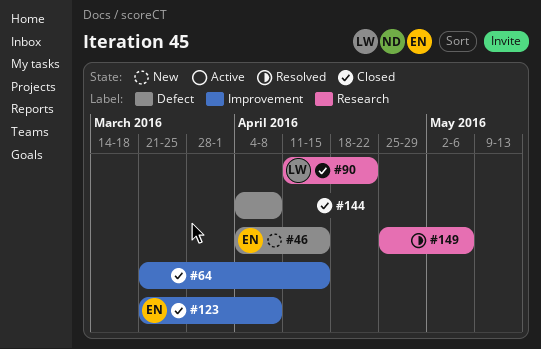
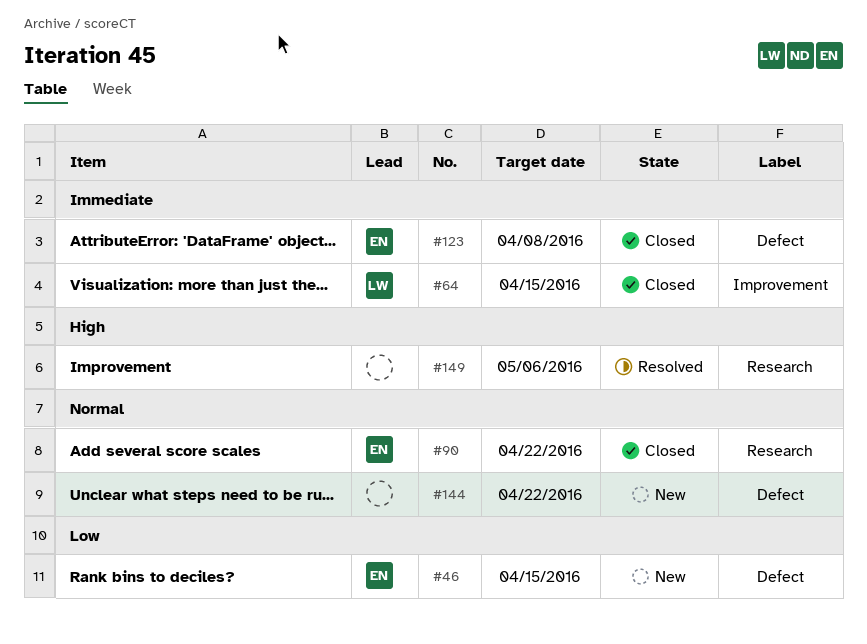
#64, owner: none -> LW
#90, owner: LW -> EN
#123, label: Improvement -> Defect
#144, status: Closed -> New
#144, due: Apr 8 -> Apr 22

